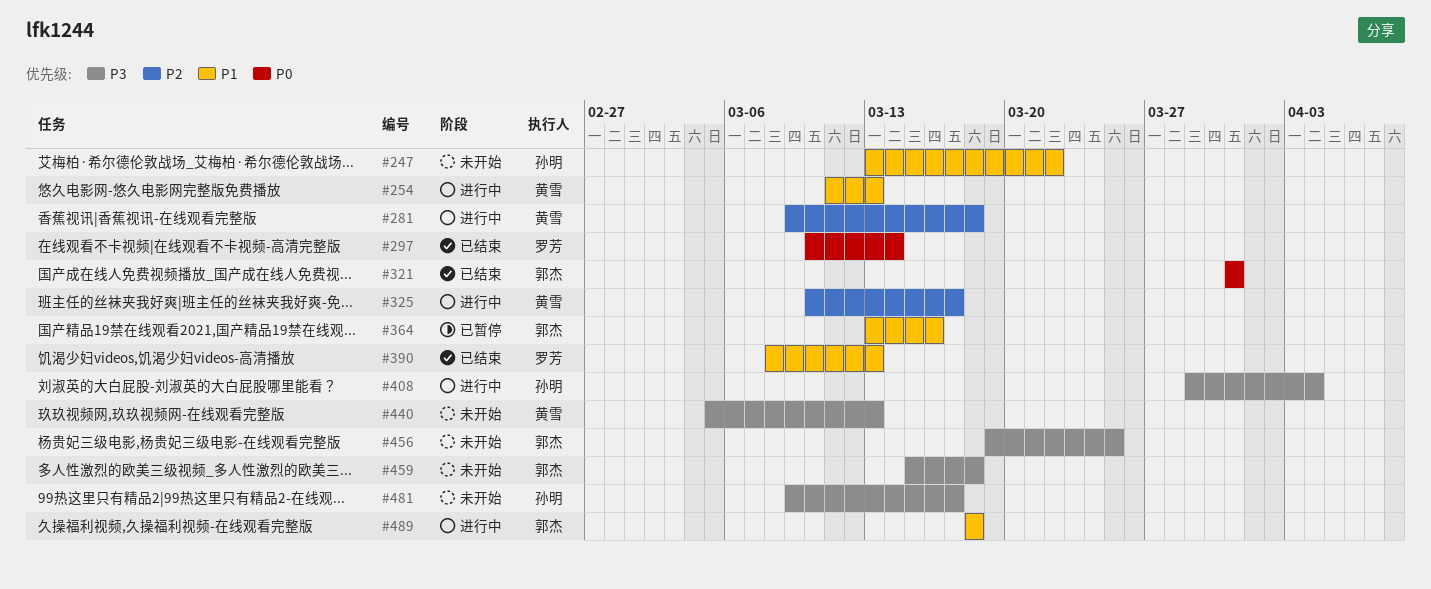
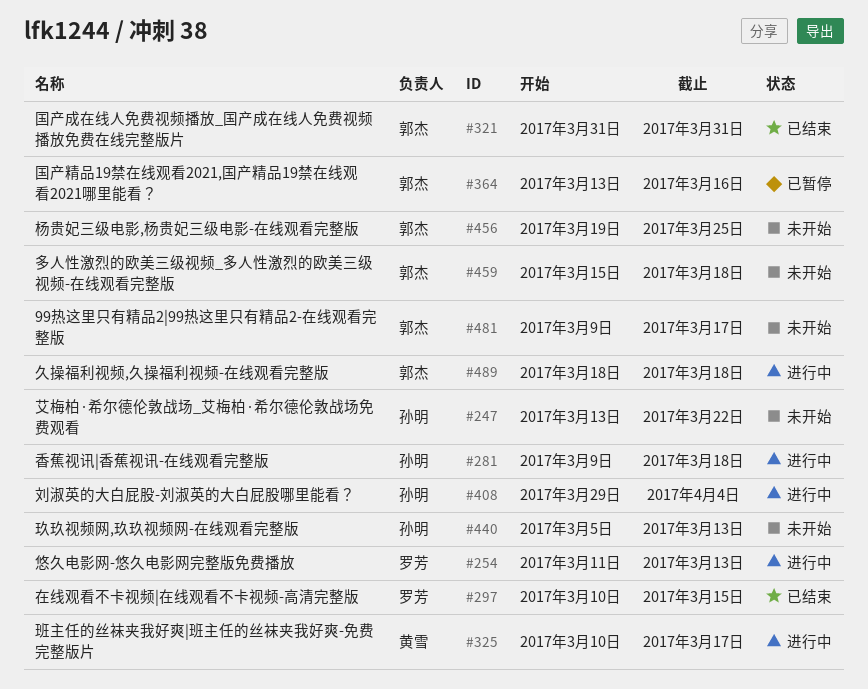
#254, owner: 黄雪 -> 罗芳
#281, owner: 黄雪 -> 孙明
#297, due: Mar 14 -> Mar 15
#390: present -> none
#440, owner: 黄雪 -> 孙明
#481, owner: 孙明 -> 郭杰

